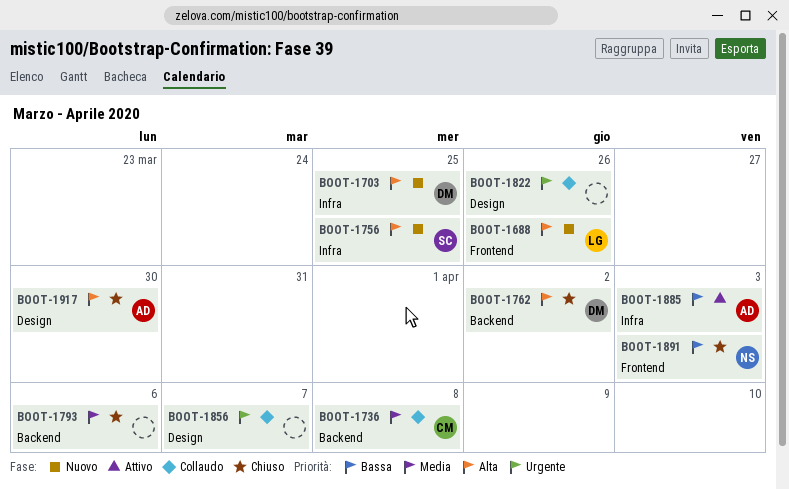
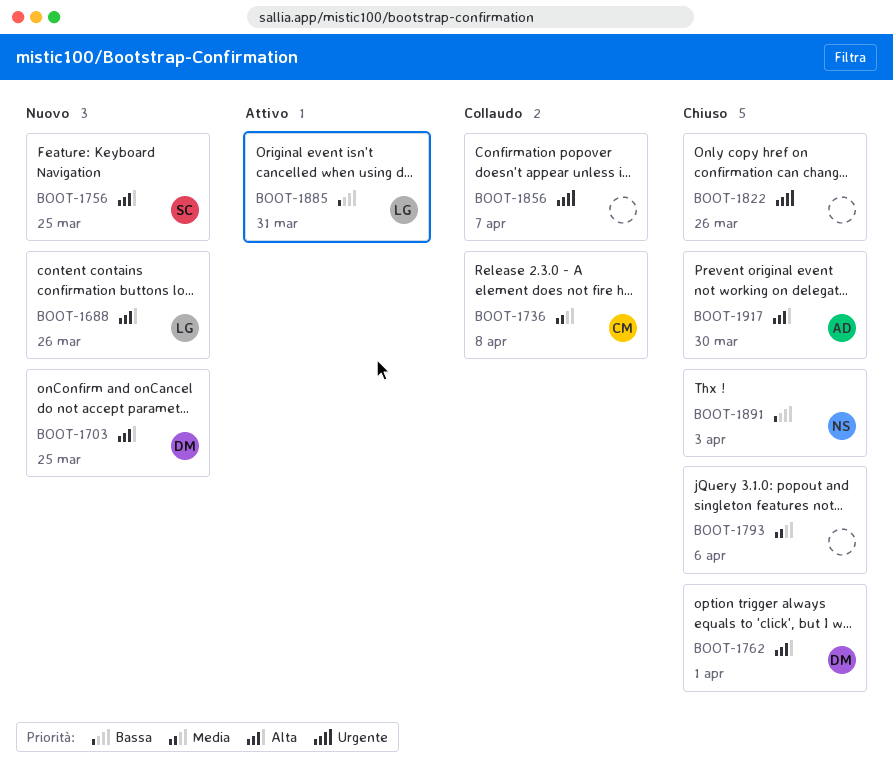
BOOT-1762, due: Apr 2 -> Apr 1
BOOT-1822, status: Collaudo -> Chiuso
BOOT-1885, owner: AD -> LG
BOOT-1885, due: Apr 3 -> Mar 31

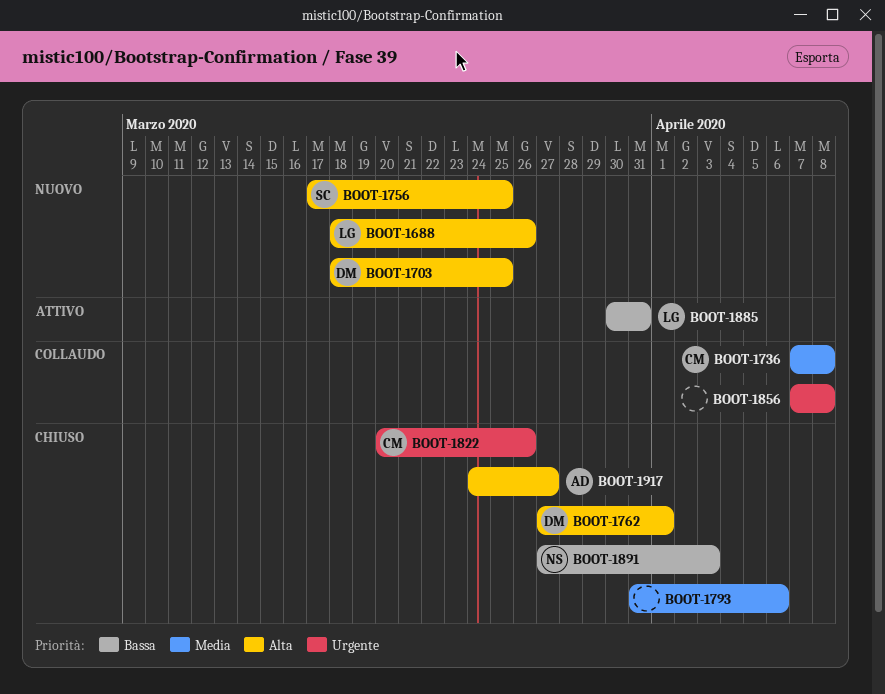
BOOT-1822, owner: none -> CM
BOOT-1856, due: Apr 7 -> Apr 8
BOOT-1917, due: Mar 30 -> Mar 27

